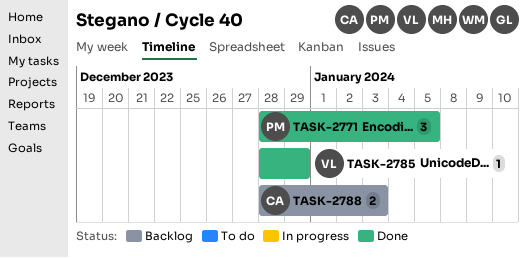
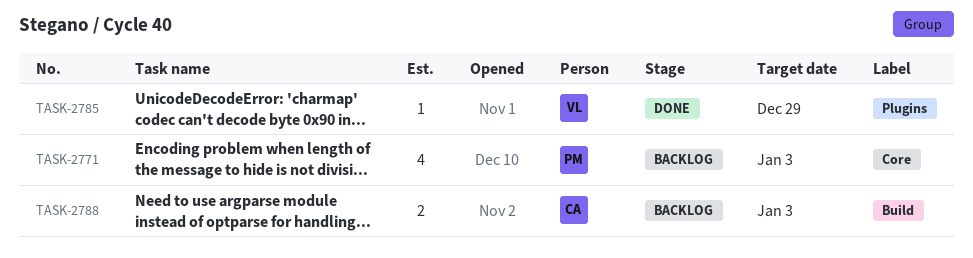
TASK-2771, status: Done -> Backlog
TASK-2771, estimate: 3 -> 4
TASK-2771, due: Jan 5 -> Jan 3

